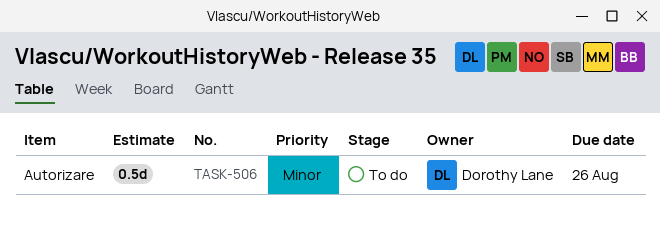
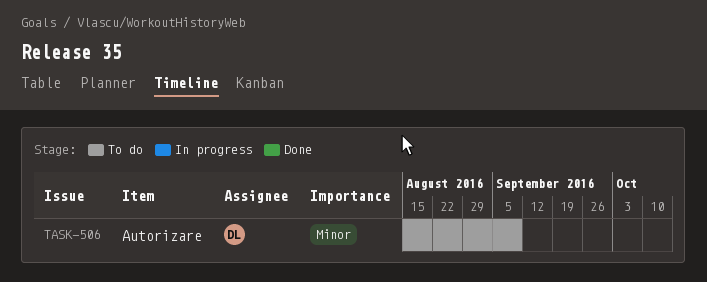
TASK-506, due: Aug 26 -> Sep 9

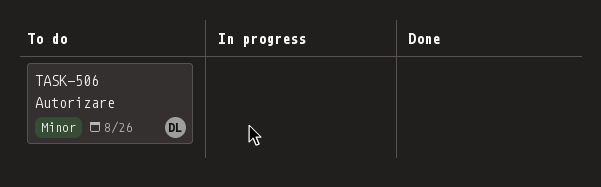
TASK-506, due: Sep 9 -> Aug 26

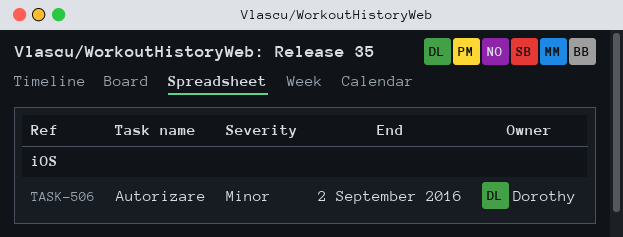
TASK-506, due: Aug 26 -> Sep 2

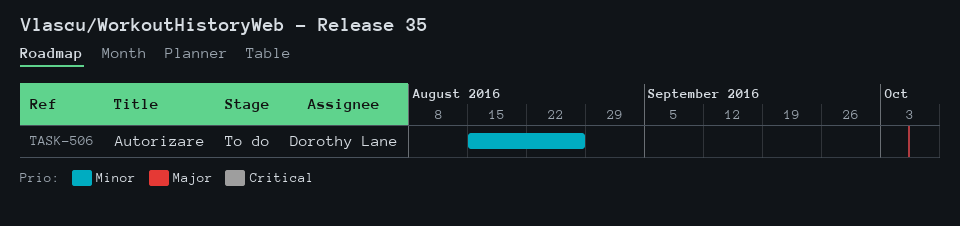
TASK-506, due: Sep 2 -> Aug 26

